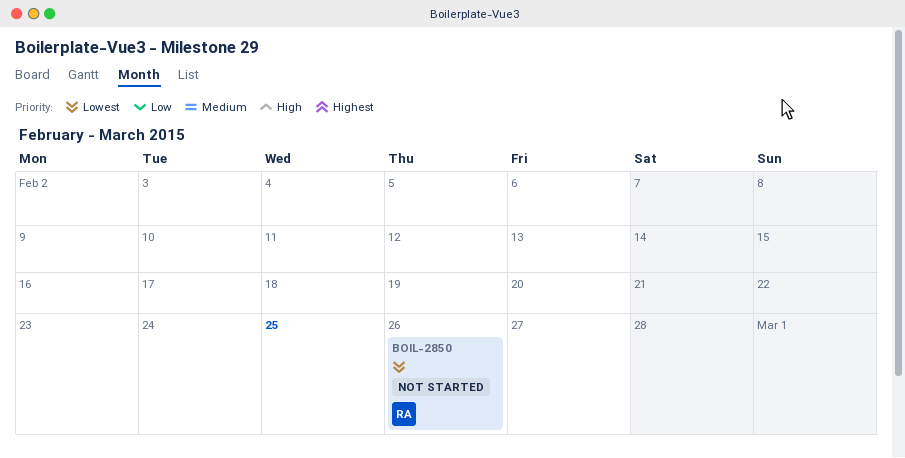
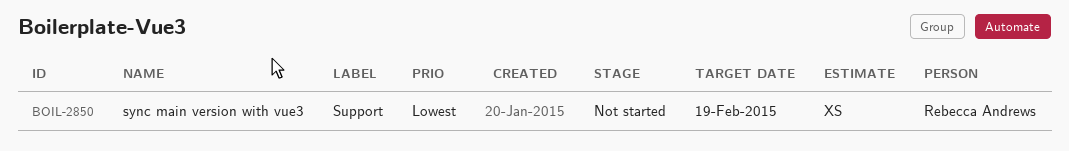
BOIL-2850, due: Feb 26 -> Feb 19

